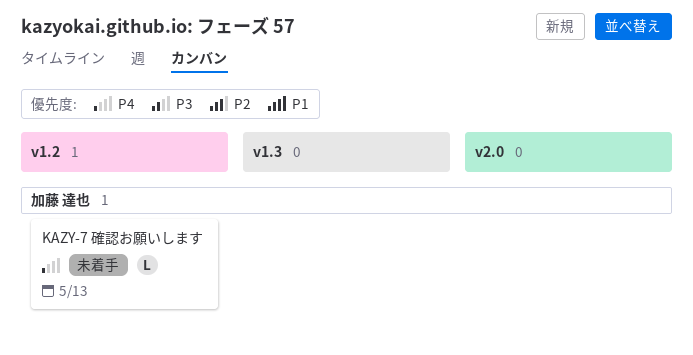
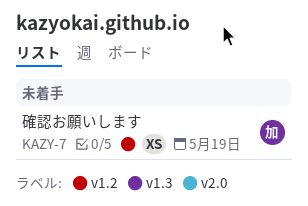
KAZY-7, estimate: L -> XS
KAZY-7, due: May 13 -> May 19

